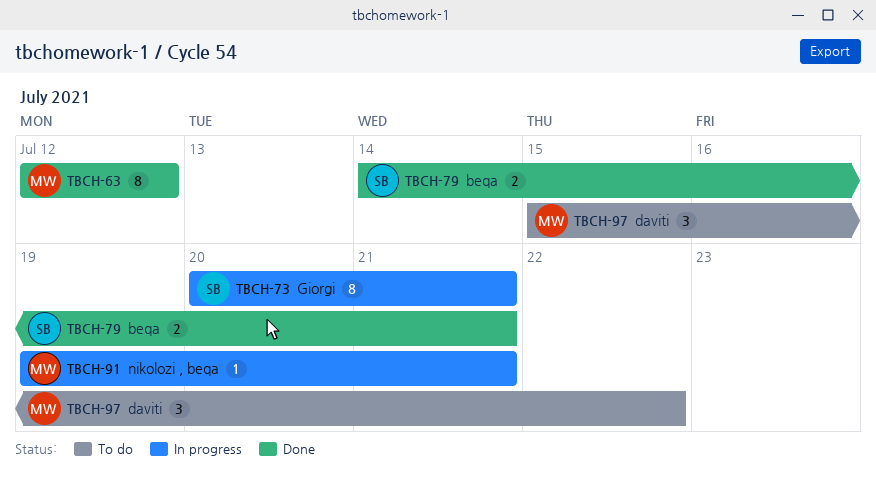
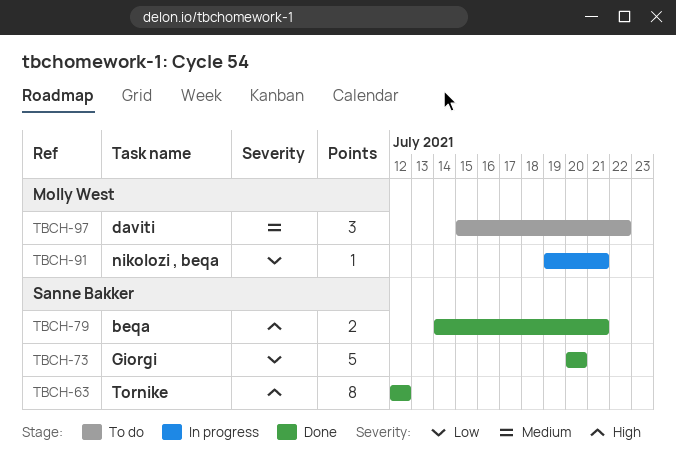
TBCH-63, owner: Molly West -> Sanne Bakker
TBCH-73, status: In progress -> Done
TBCH-73, estimate: 8 -> 5
TBCH-73, due: Jul 21 -> Jul 20

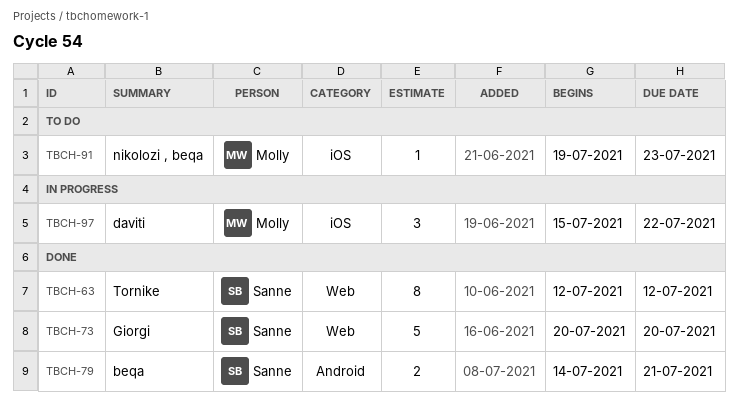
TBCH-91, status: In progress -> To do
TBCH-91, due: Jul 21 -> Jul 23
TBCH-97, status: To do -> In progress

